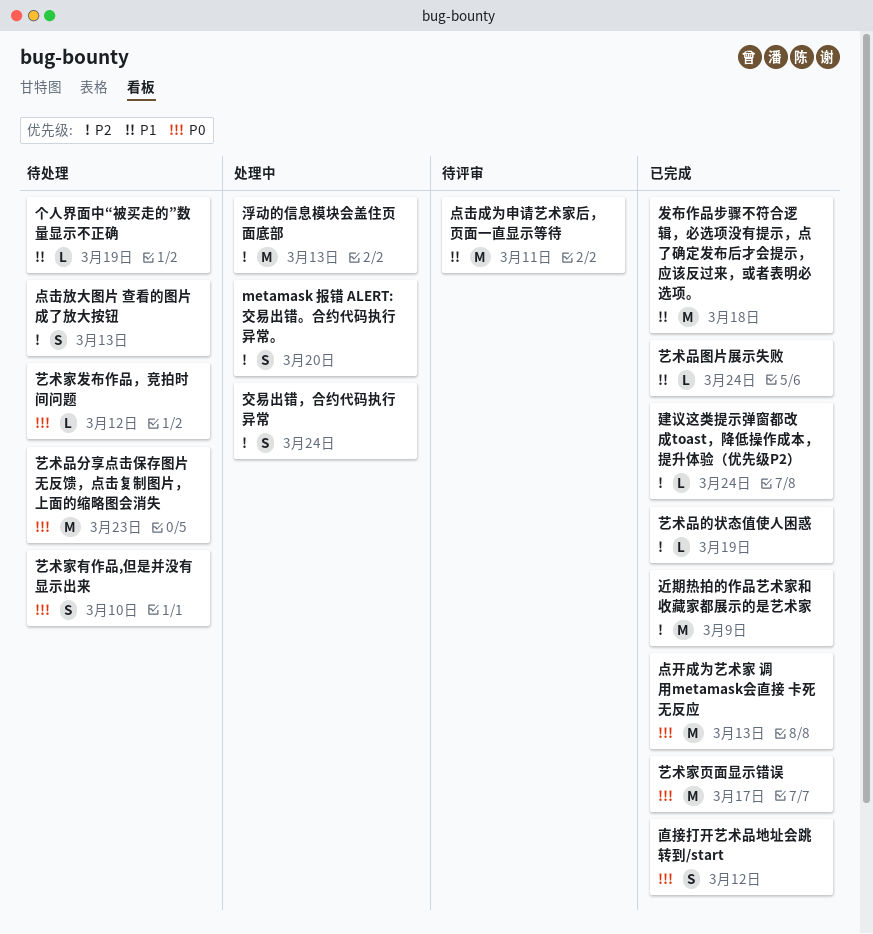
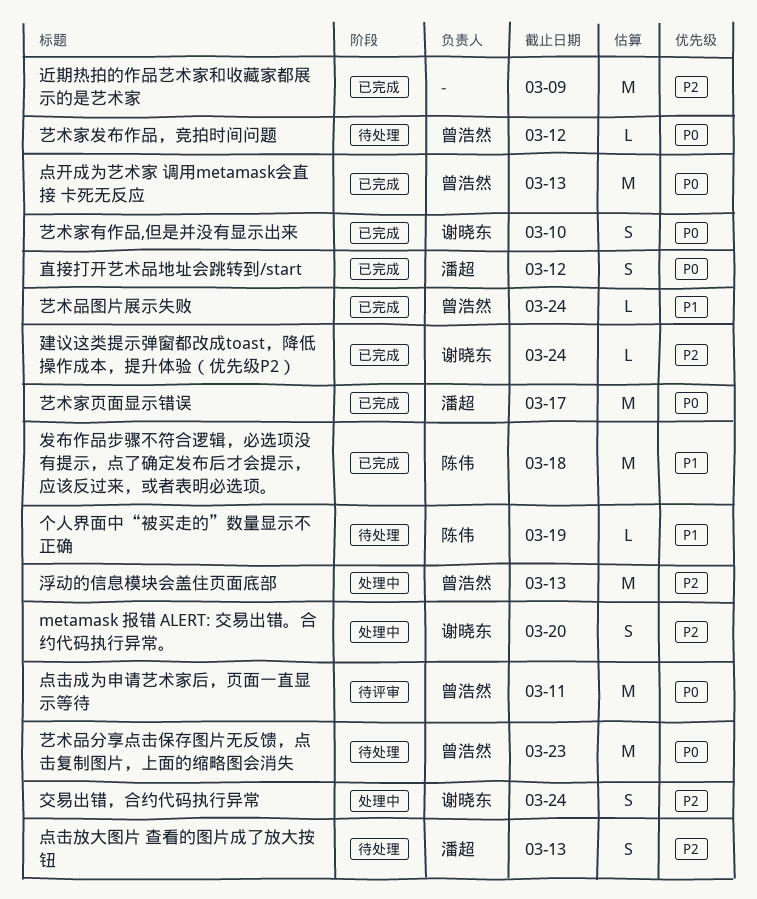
点击成为申请艺术家后，页面一直显示等待, priority: P1 -> P0
艺术品的状态值使人困惑: present -> none
艺术家有作品,但是并没有显示出来, status: 待处理 -> 已完成

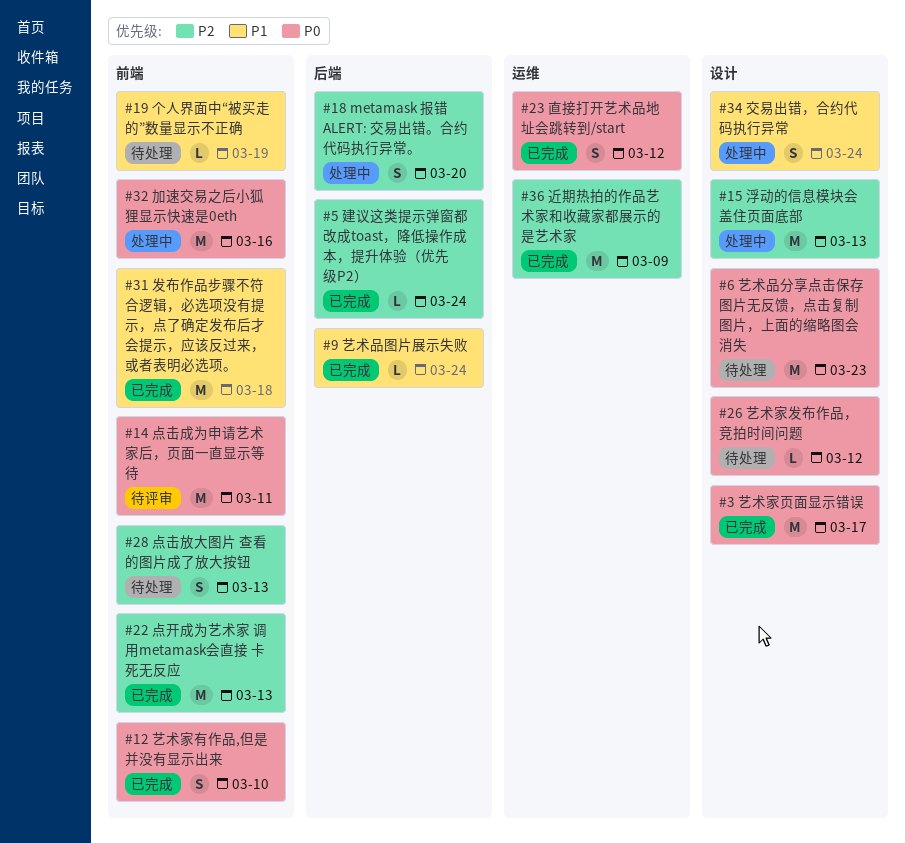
交易出错，合约代码执行异常, priority: P2 -> P1
加速交易之后小狐狸显示快速是0eth: none -> present
点开成为艺术家 调用metamask会直接 卡死无反应, priority: P0 -> P2

